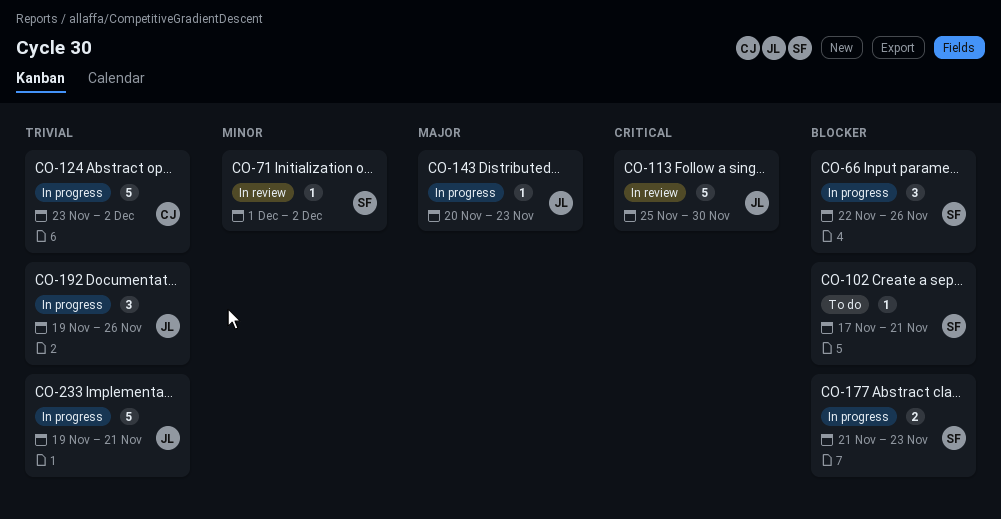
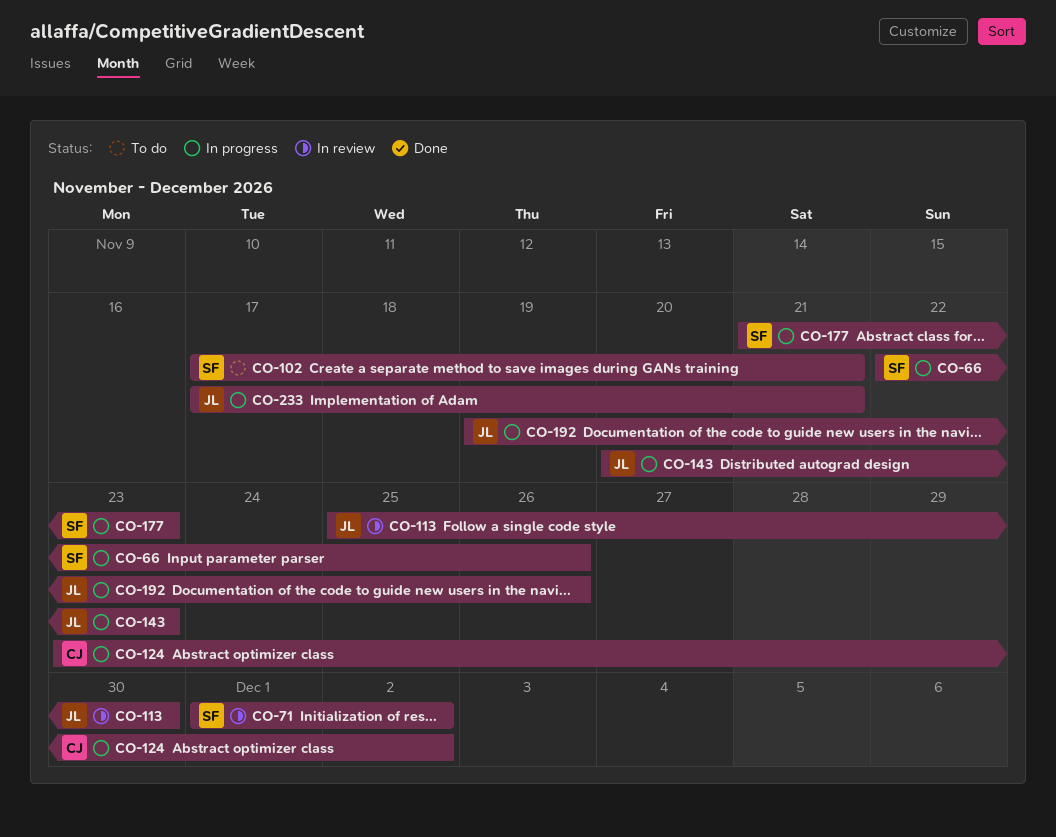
CO-233, start: Nov 19 -> Nov 17

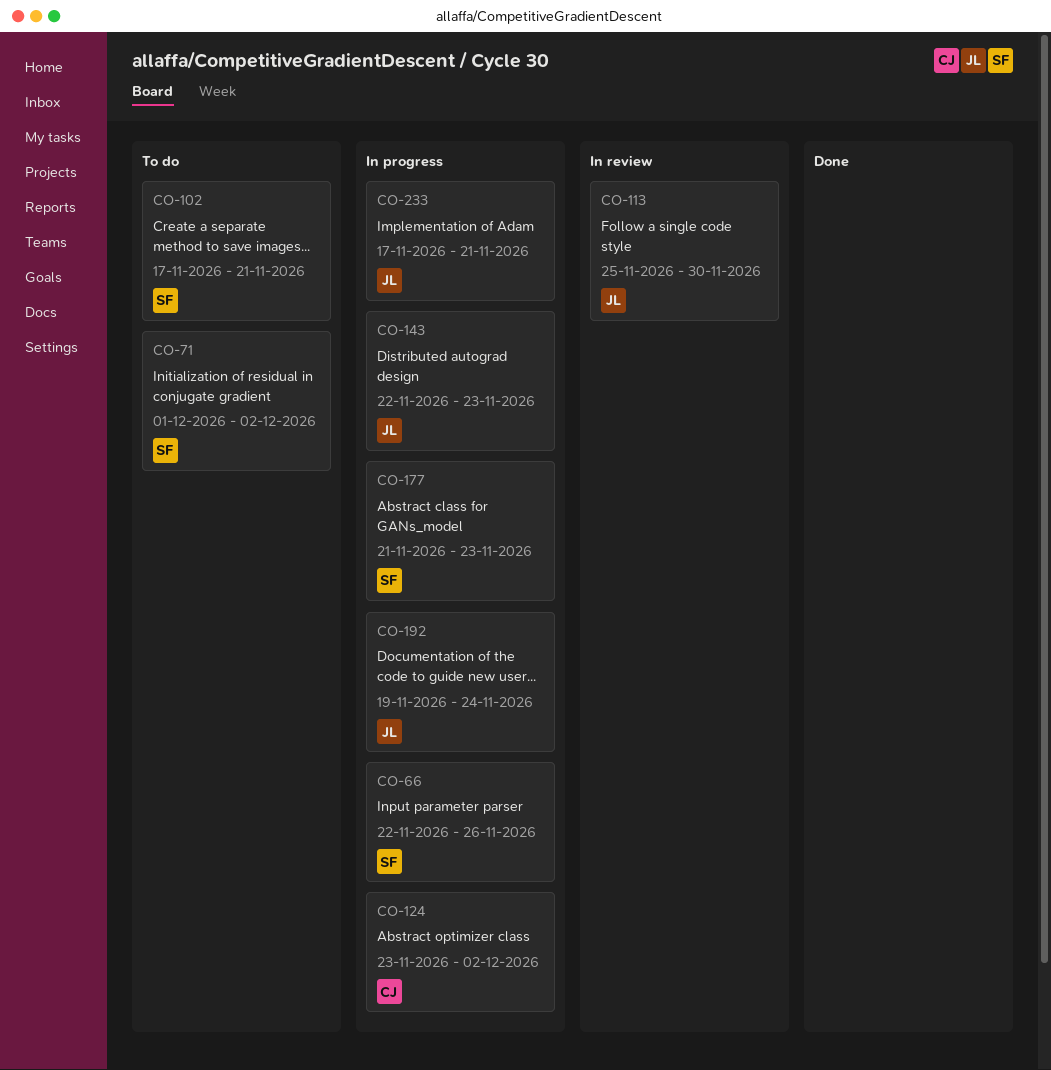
CO-71, status: In review -> To do
CO-143, start: Nov 20 -> Nov 22
CO-192, due: Nov 26 -> Nov 24

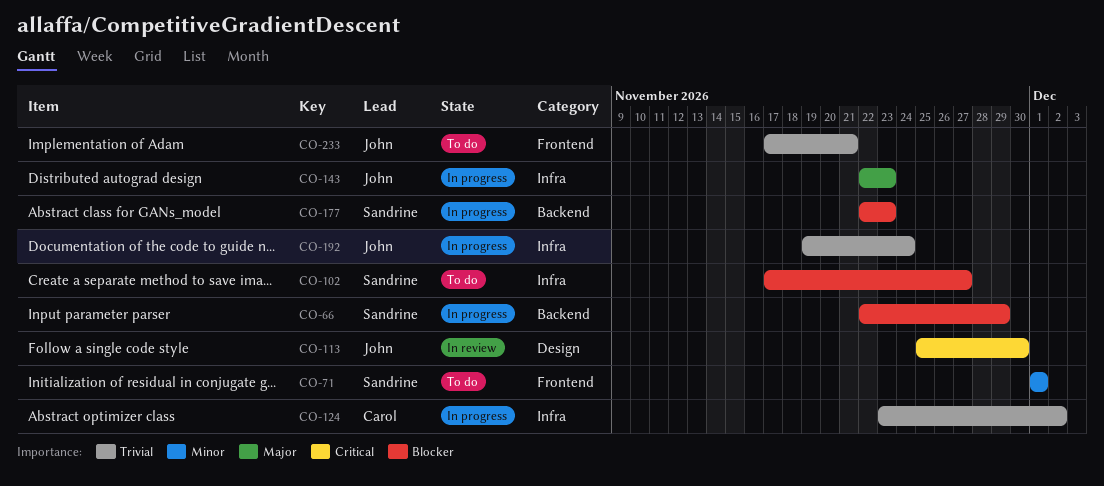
CO-66, due: Nov 26 -> Nov 29
CO-71, due: Dec 2 -> Dec 1
CO-102, due: Nov 21 -> Nov 27
CO-177, start: Nov 21 -> Nov 22
CO-233, status: In progress -> To do

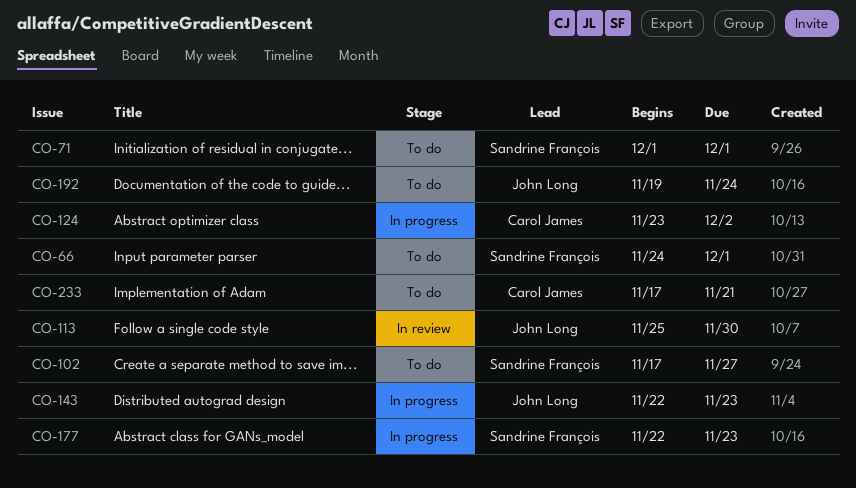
CO-66, status: In progress -> To do
CO-66, start: Nov 22 -> Nov 24
CO-66, due: Nov 29 -> Dec 1
CO-192, status: In progress -> To do
CO-233, owner: John Long -> Carol James

